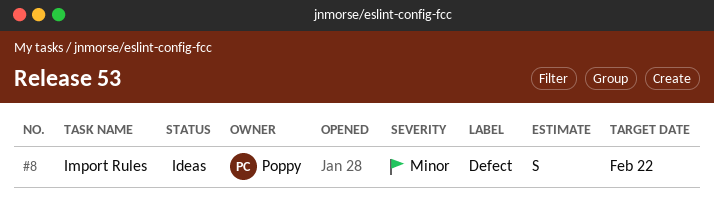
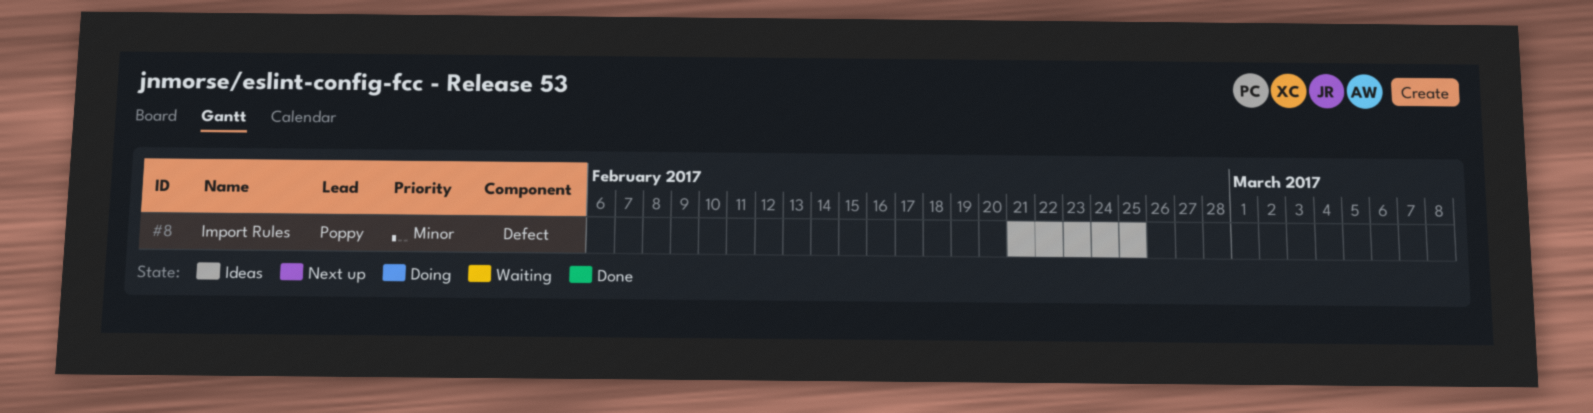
#8, due: Feb 22 -> Feb 25

